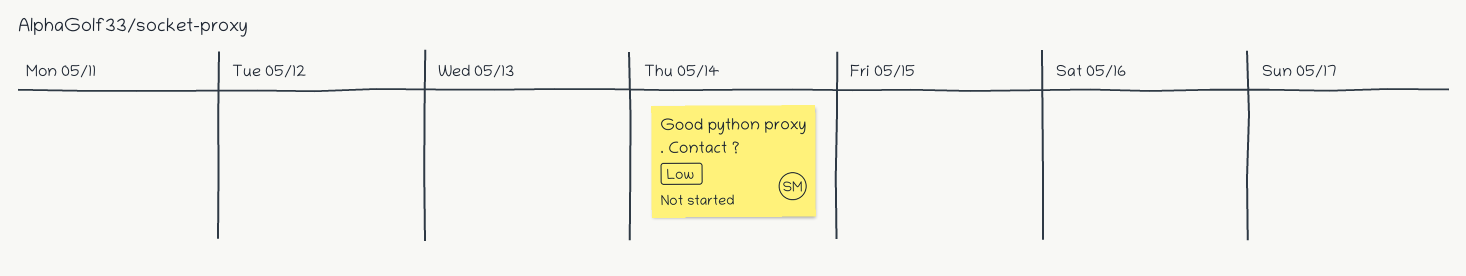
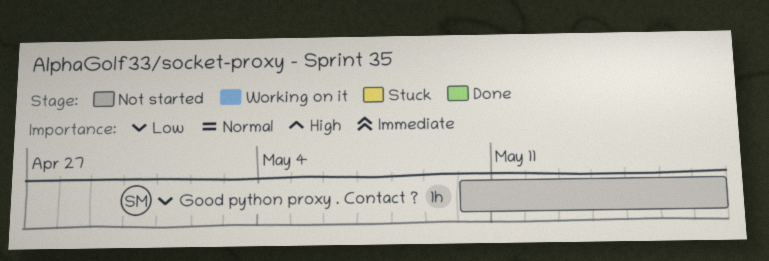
Good python proxy . Contact ?, due: May 14 -> May 17

